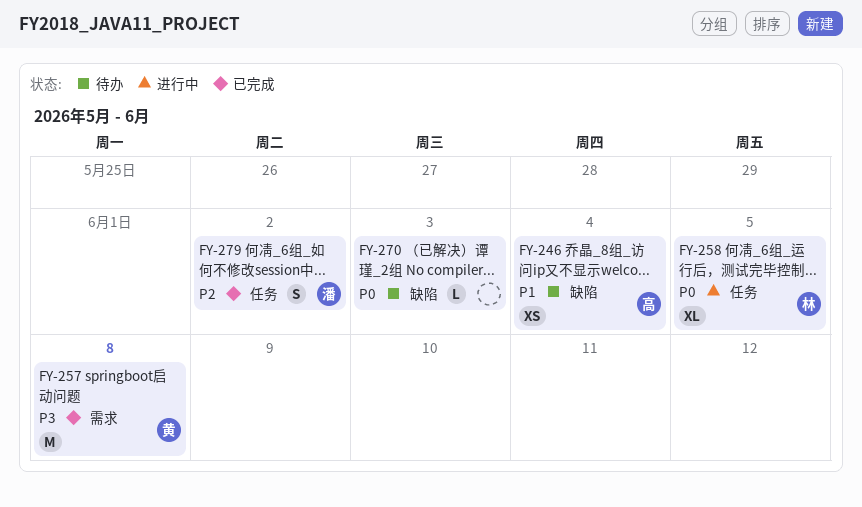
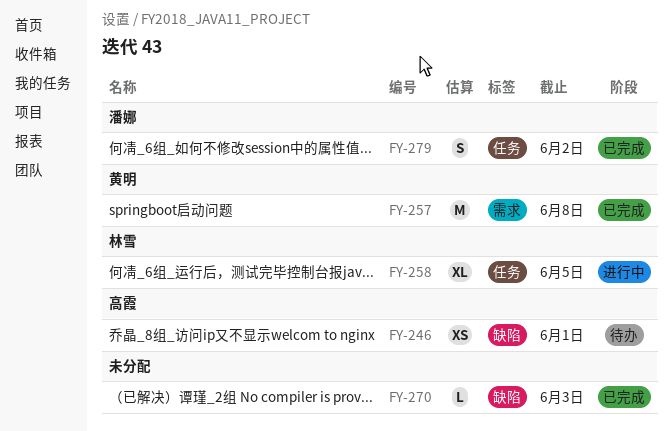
FY-246, due: Jun 4 -> Jun 1
FY-270, status: 待办 -> 已完成

